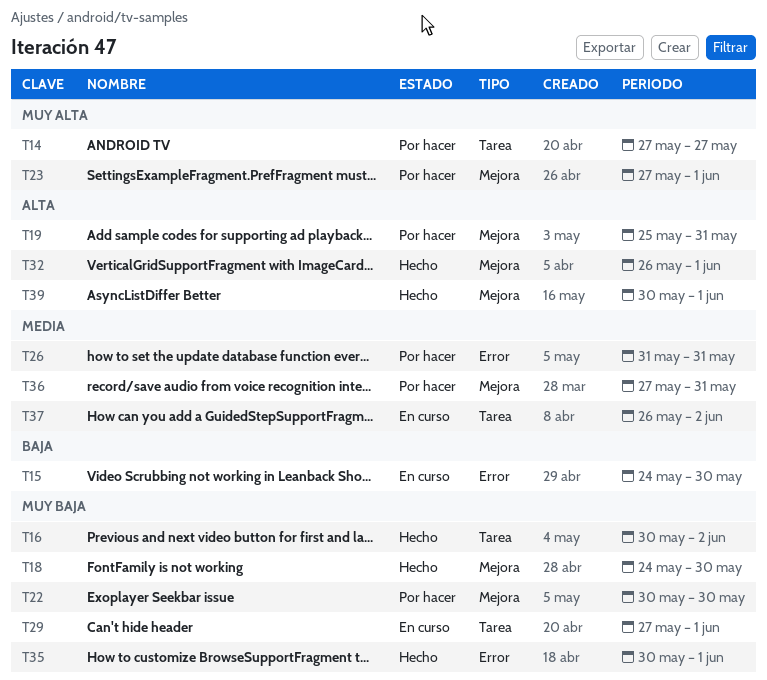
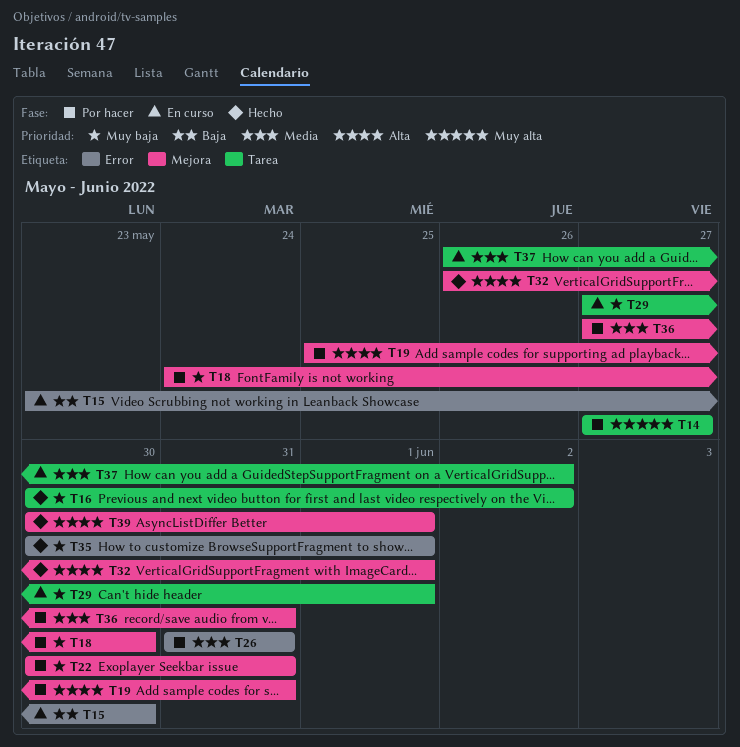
T15, start: May 24 -> May 23
T18, status: Hecho -> Por hacer
T22, due: May 30 -> May 31
T23: present -> none

